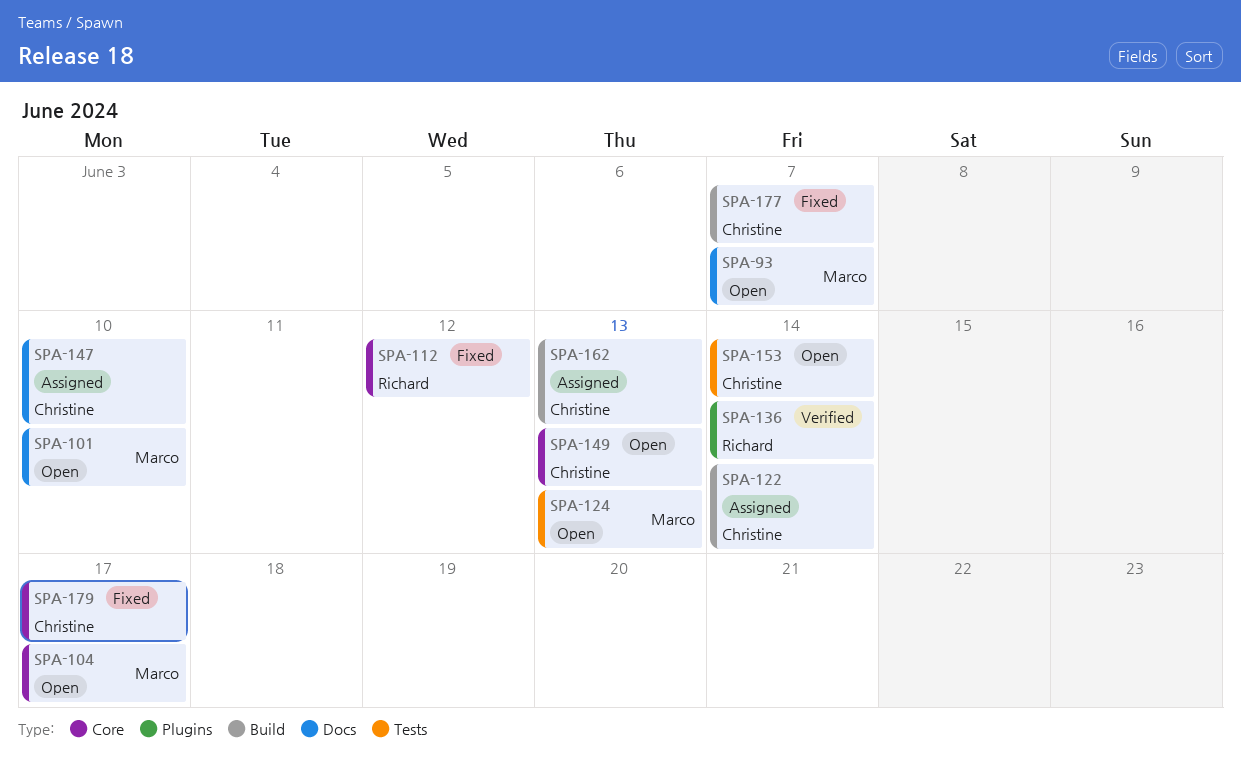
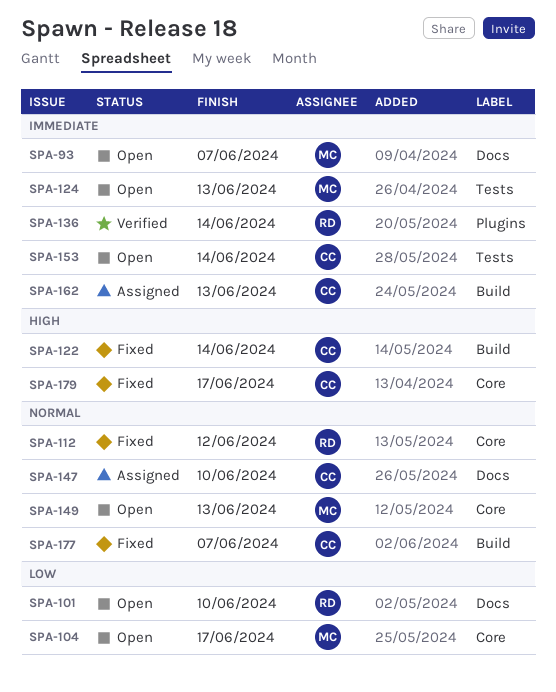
SPA-101, owner: Marco -> Richard
SPA-122, status: Assigned -> Fixed
SPA-149, owner: Christine -> Marco

